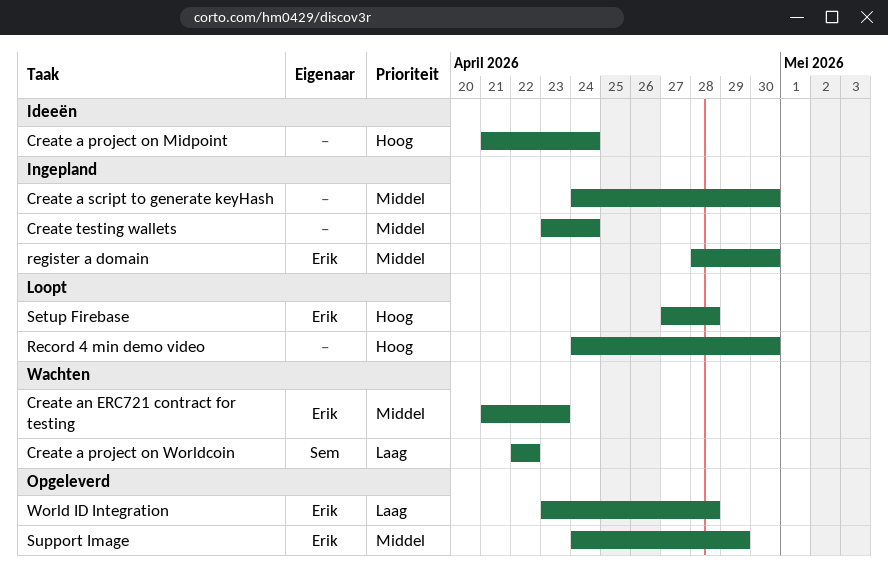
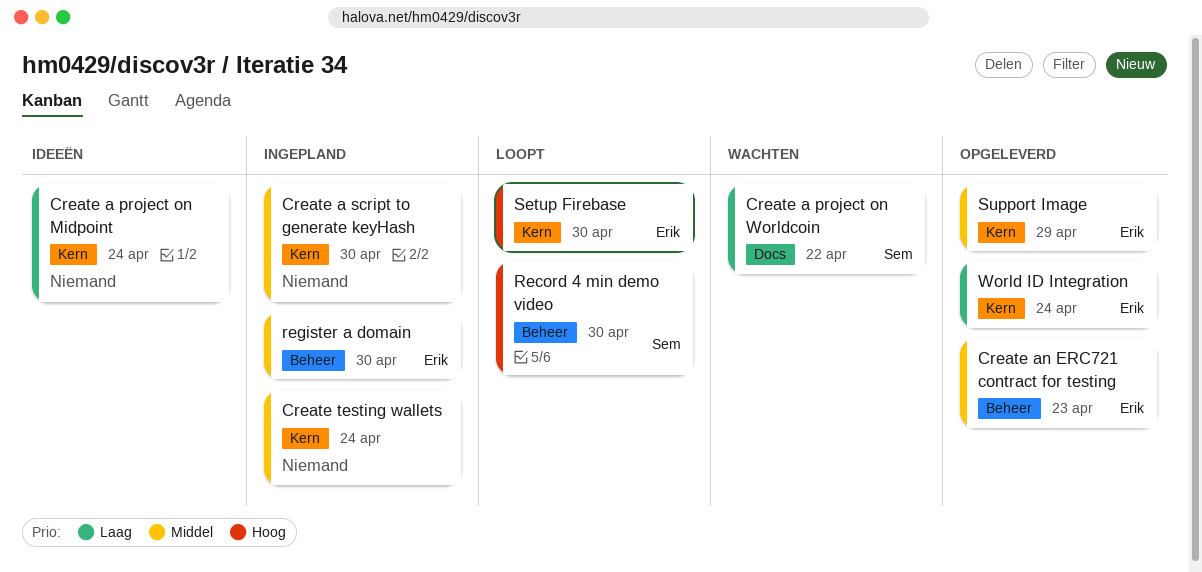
Create a project on Midpoint, priority: Hoog -> Laag
Create an ERC721 contract for testing, status: Wachten -> Opgeleverd
Record 4 min demo video, owner: none -> Sem
Setup Firebase, due: Apr 28 -> Apr 30
World ID Integration, due: Apr 28 -> Apr 24

